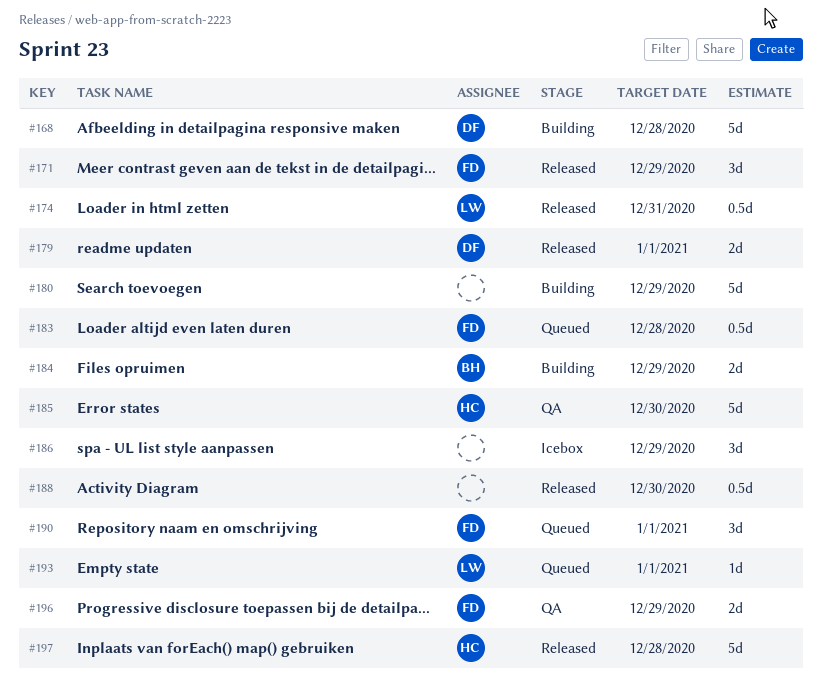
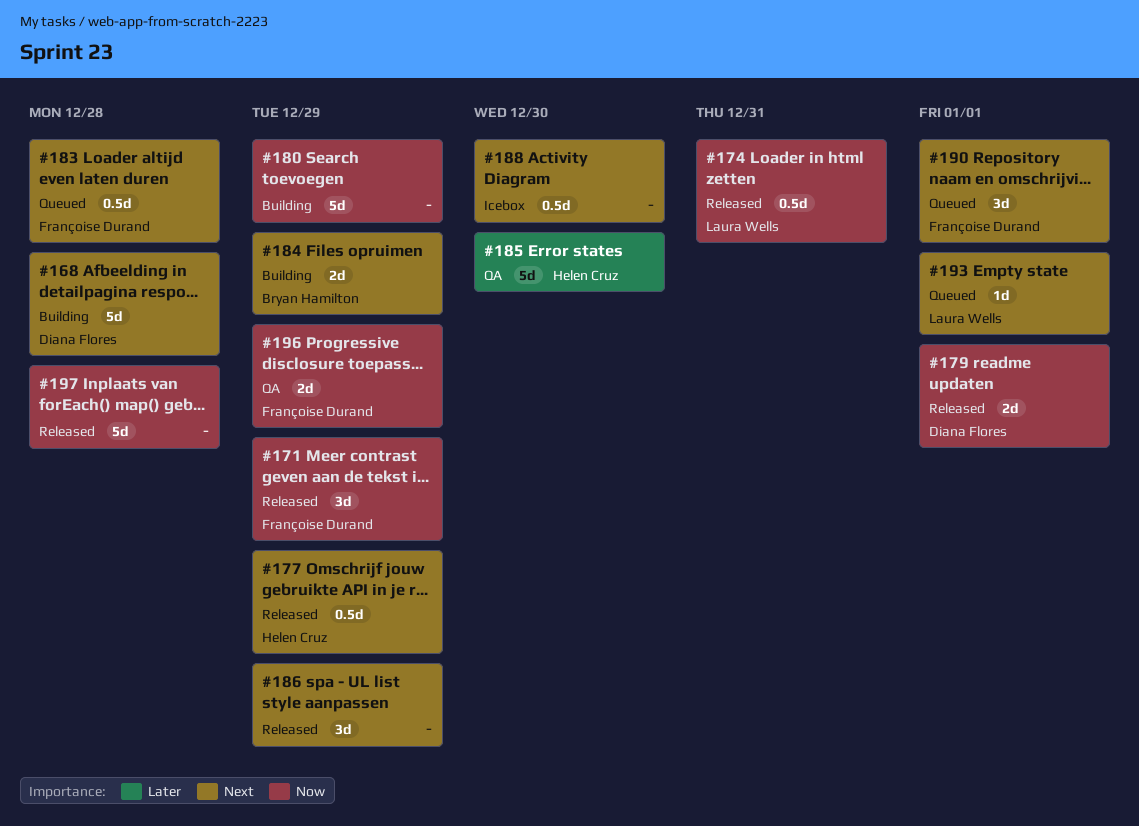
#177: none -> present
#186, status: Icebox -> Released
#188, status: Released -> Icebox
#197, owner: Helen Cruz -> none

